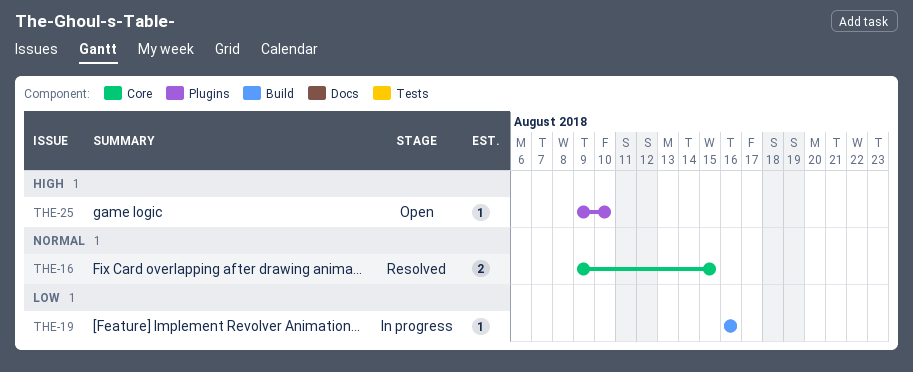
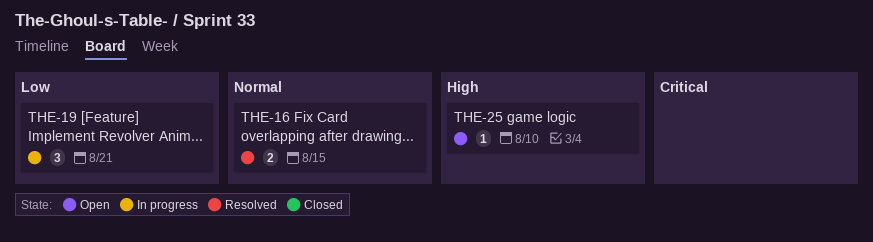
THE-19, estimate: 1 -> 3
THE-19, due: Aug 16 -> Aug 21

